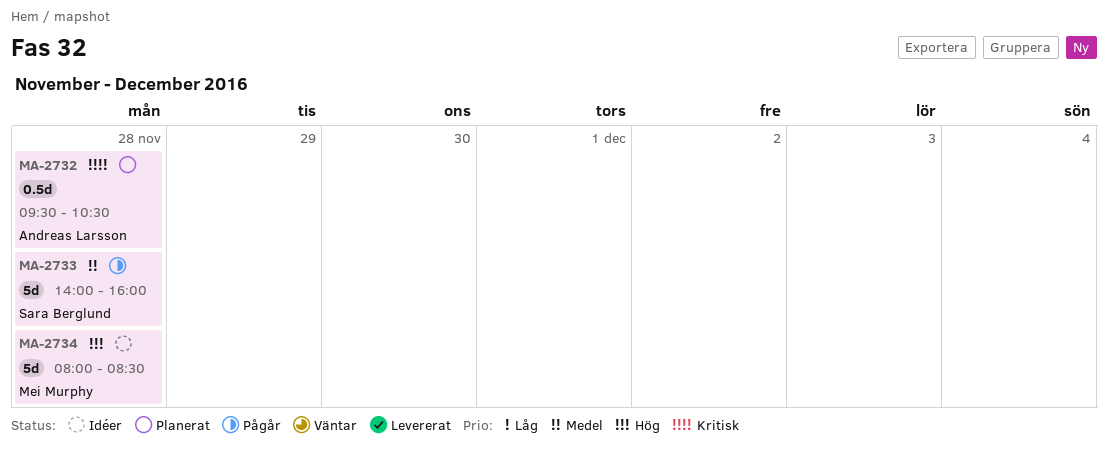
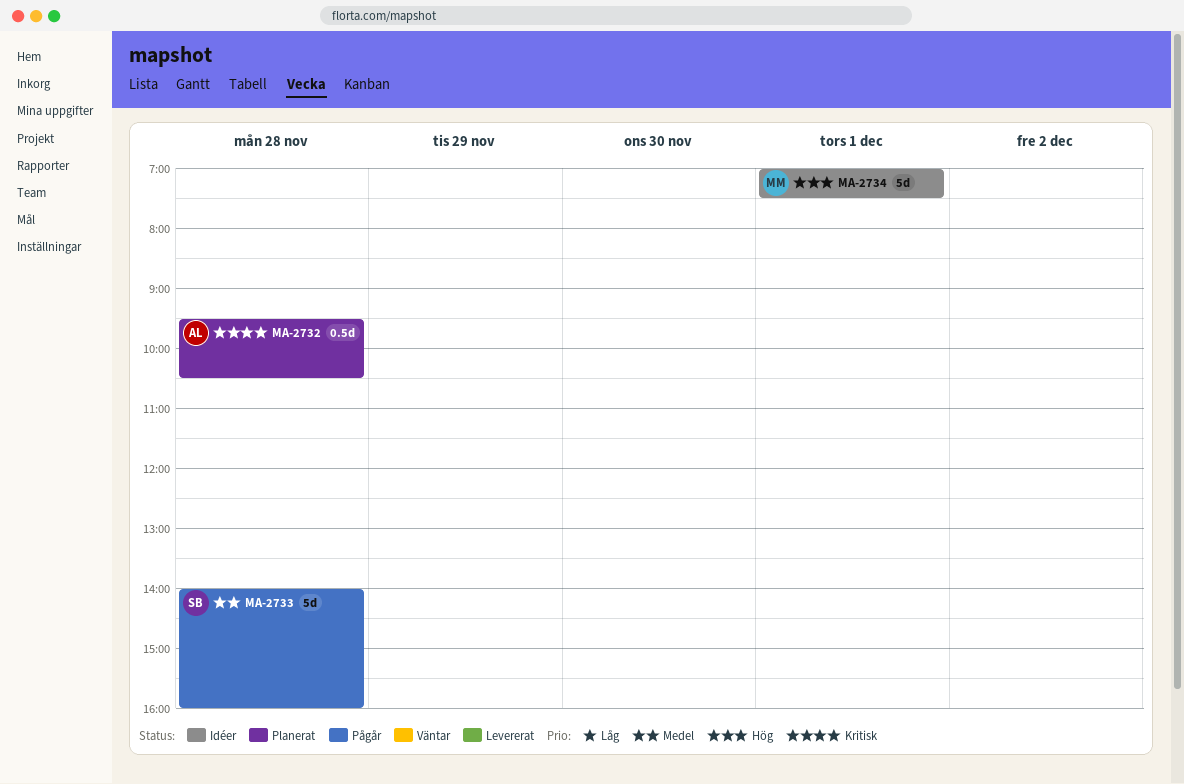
MA-2734, day: Nov 28 -> Dec 1
MA-2734, begins: 08:00 -> 07:00
MA-2734, ends: 08:30 -> 07:30

